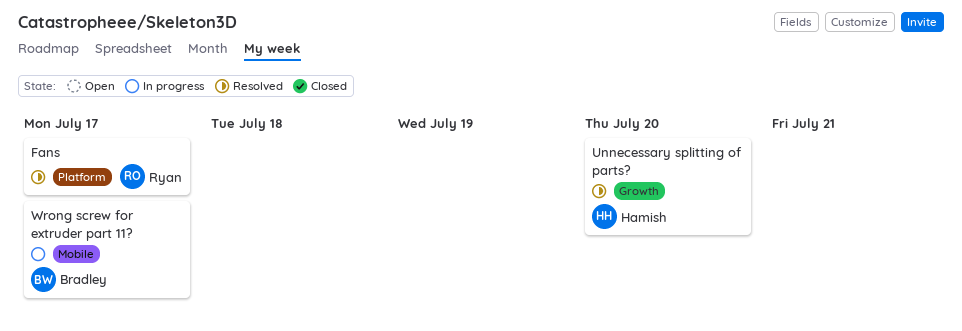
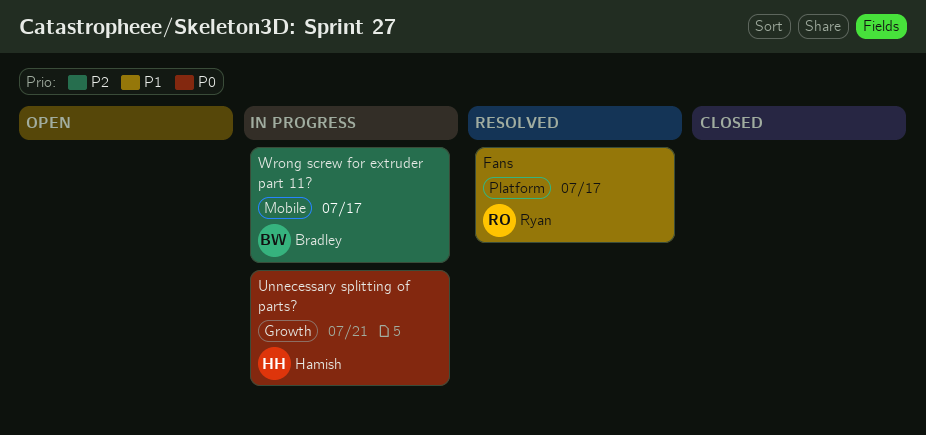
Unnecessary splitting of parts?, status: Resolved -> In progress
Unnecessary splitting of parts?, due: Jul 20 -> Jul 21

